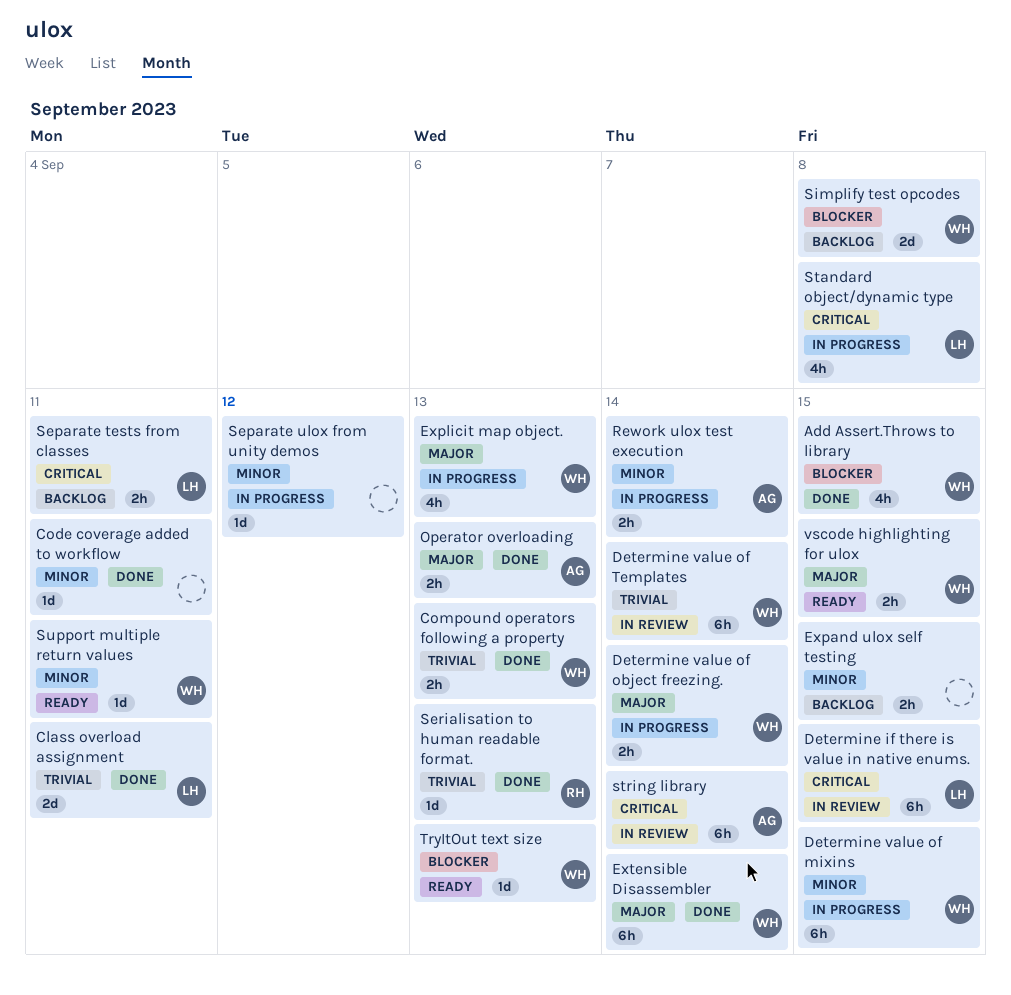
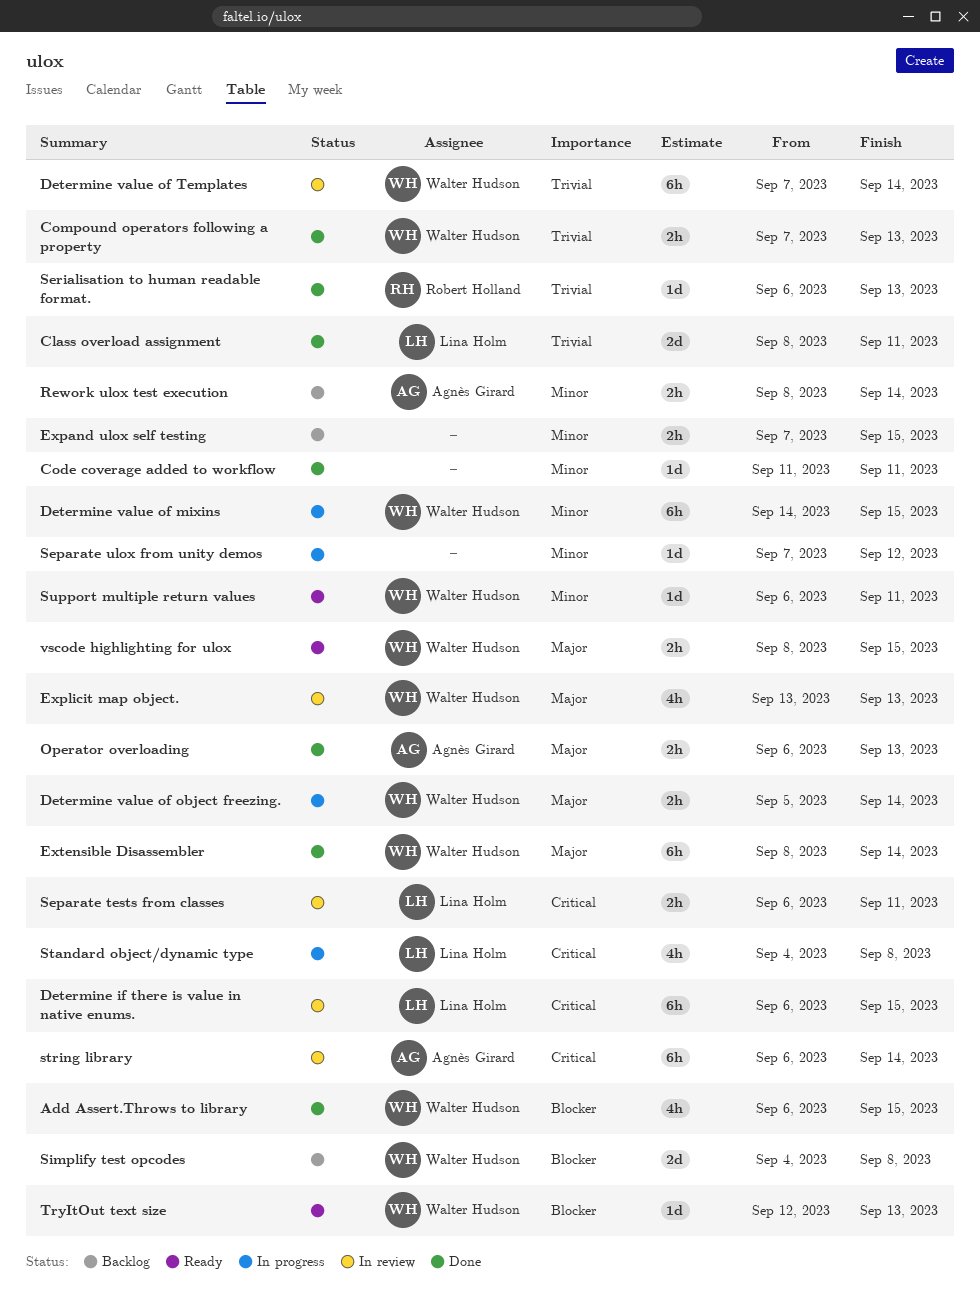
Explicit map object., status: In progress -> In review
Rework ulox test execution, status: In progress -> Backlog
Separate tests from classes, status: Backlog -> In review

